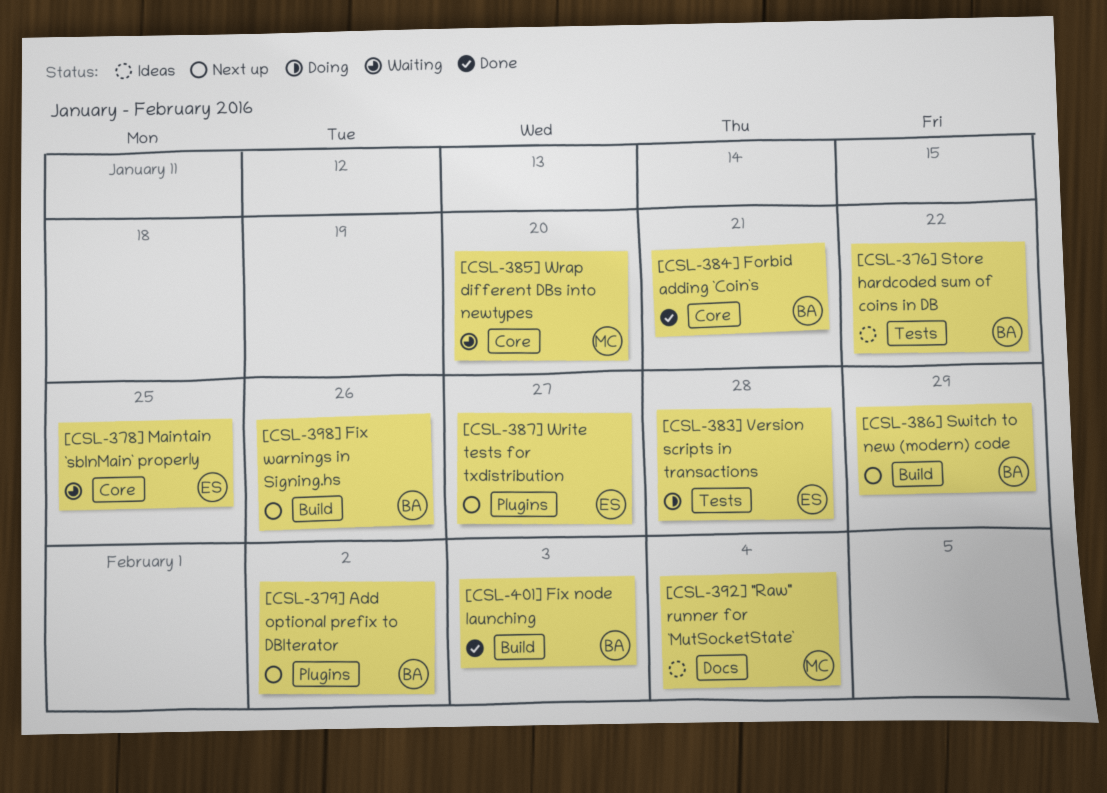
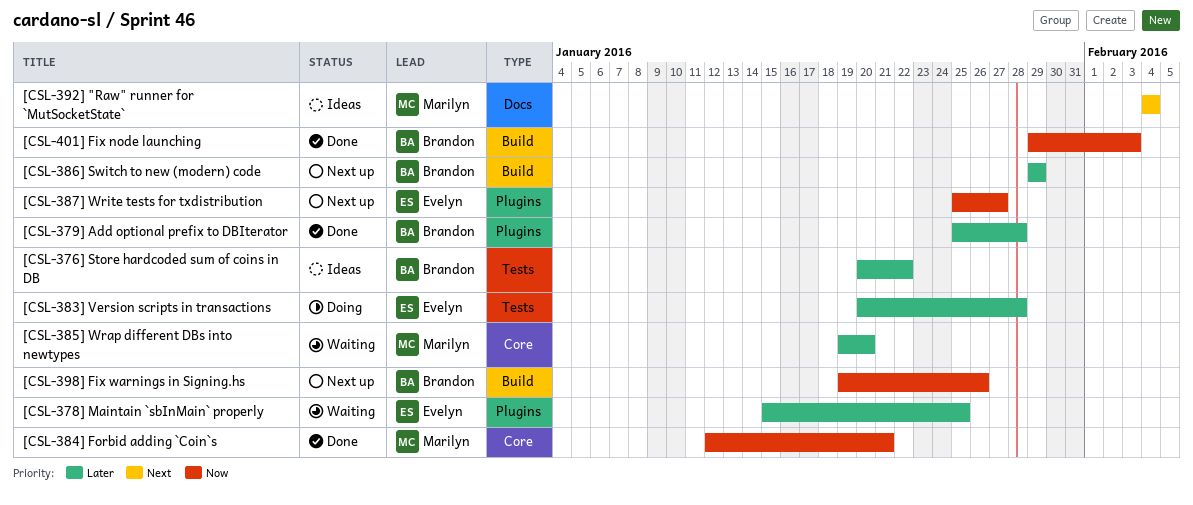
[CSL-378] Maintain `sbInMain` properly, label: Core -> Plugins
[CSL-379] Add optional prefix to DBIterator, status: Next up -> Done
[CSL-379] Add optional prefix to DBIterator, due: Feb 2 -> Jan 28
[CSL-384] Forbid adding `Coin`s, owner: Brandon -> Marilyn

